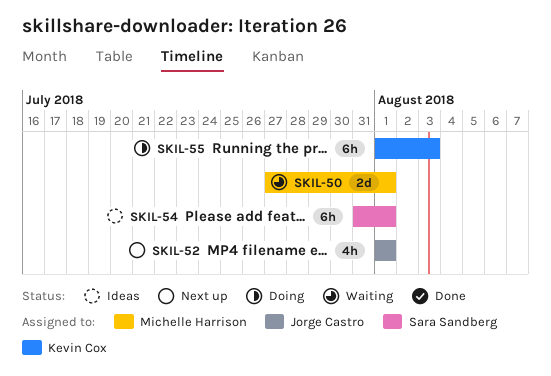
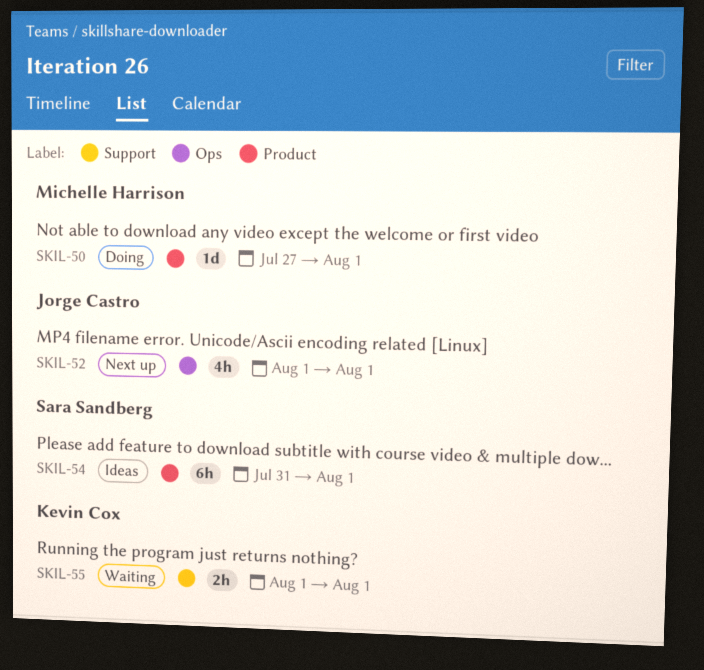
SKIL-50, status: Waiting -> Doing
SKIL-50, estimate: 2d -> 1d
SKIL-55, status: Doing -> Waiting
SKIL-55, estimate: 6h -> 2h
SKIL-55, due: Aug 3 -> Aug 1

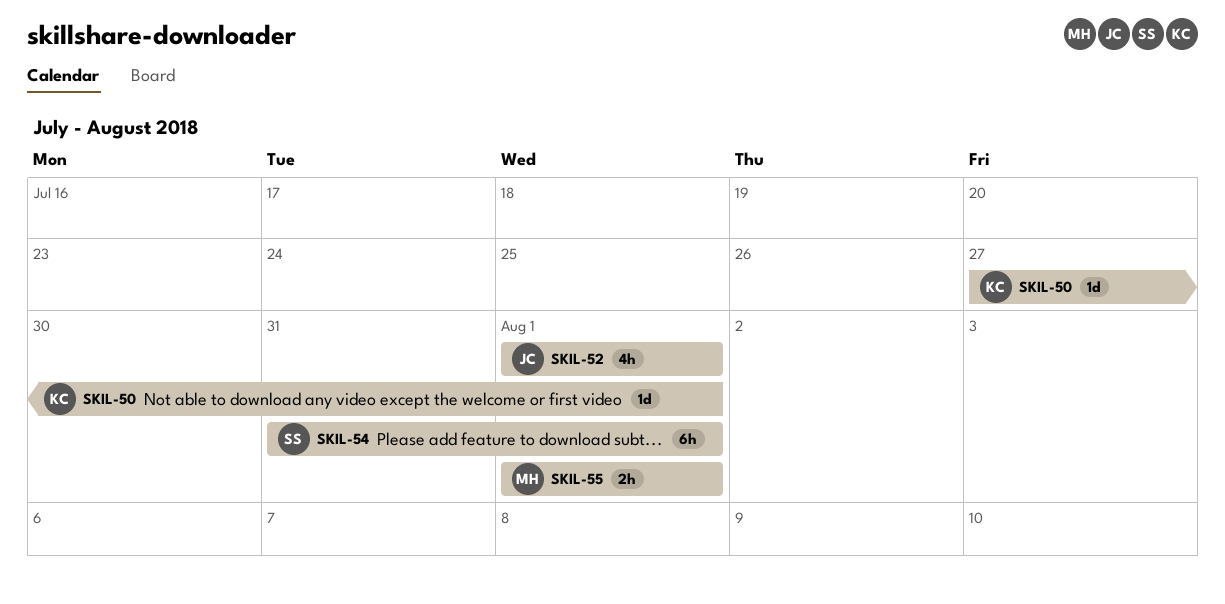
SKIL-50, owner: Michelle Harrison -> Kevin Cox
SKIL-55, owner: Kevin Cox -> Michelle Harrison

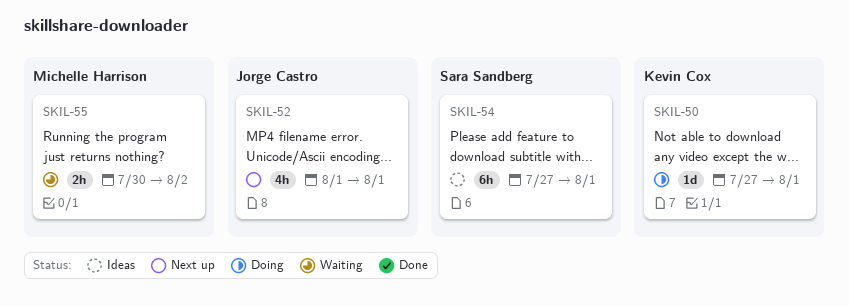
SKIL-54, start: Jul 31 -> Jul 27
SKIL-55, start: Aug 1 -> Jul 30
SKIL-55, due: Aug 1 -> Aug 2

